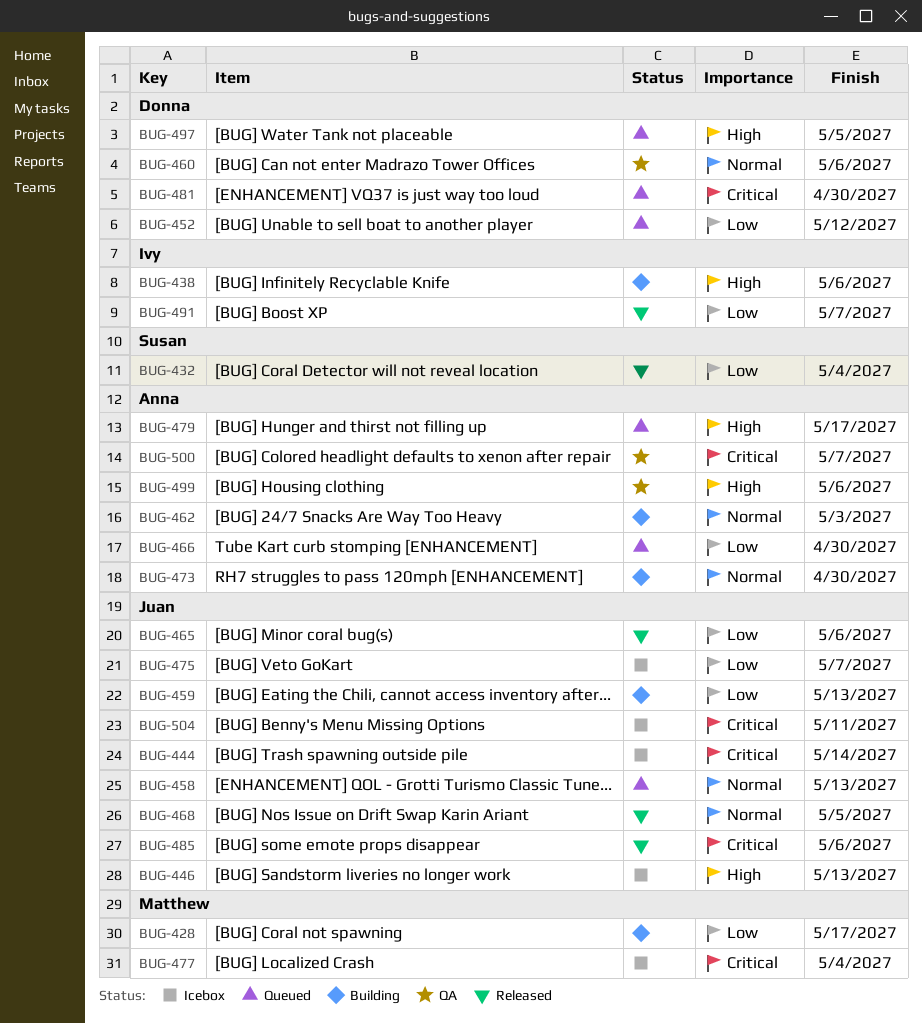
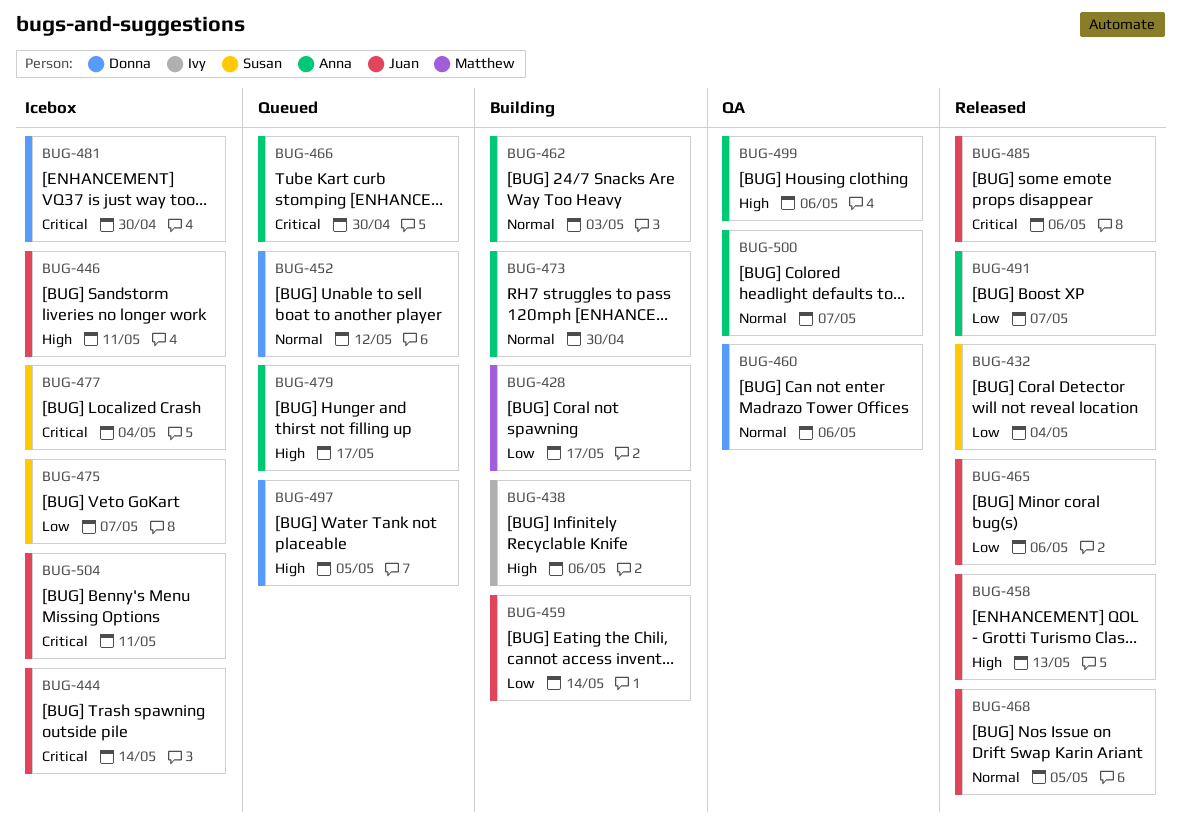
BUG-446, due: May 13 -> May 11
BUG-452, priority: Low -> Normal
BUG-458, status: Queued -> Released
BUG-458, priority: Normal -> High
BUG-459, due: May 13 -> May 14
BUG-466, priority: Low -> Critical
BUG-475, owner: Juan -> Susan
BUG-477, owner: Matthew -> Susan
BUG-481, status: Queued -> Icebox
BUG-491, owner: Ivy -> Anna
BUG-500, priority: Critical -> Normal

